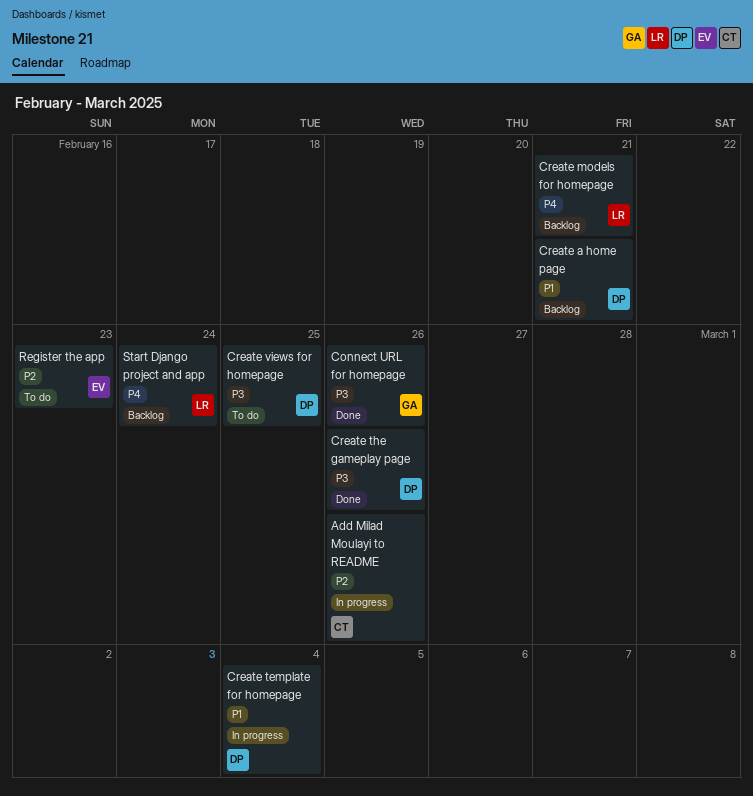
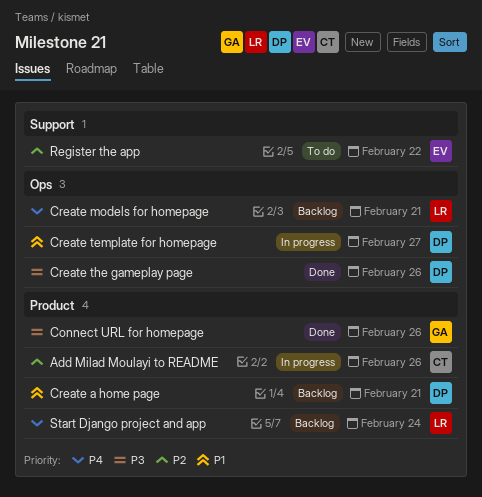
Create template for homepage, due: Mar 4 -> Feb 27
Create views for homepage: present -> none
Register the app, due: Feb 23 -> Feb 22

